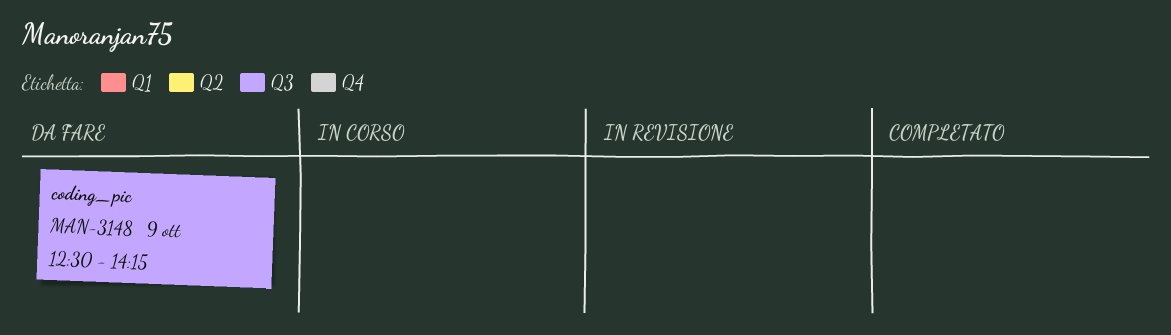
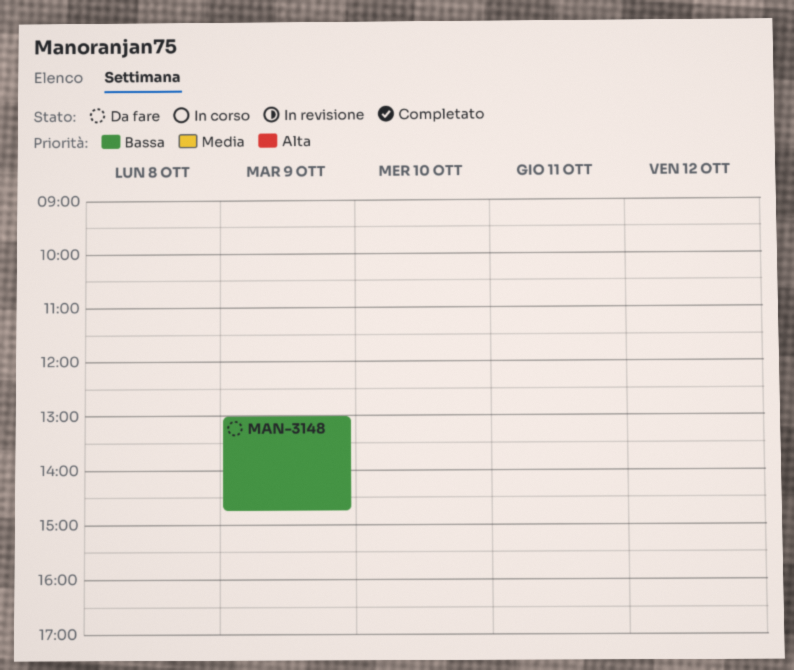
MAN-3148, begins: 12:30 -> 13:00
MAN-3148, ends: 14:15 -> 14:45

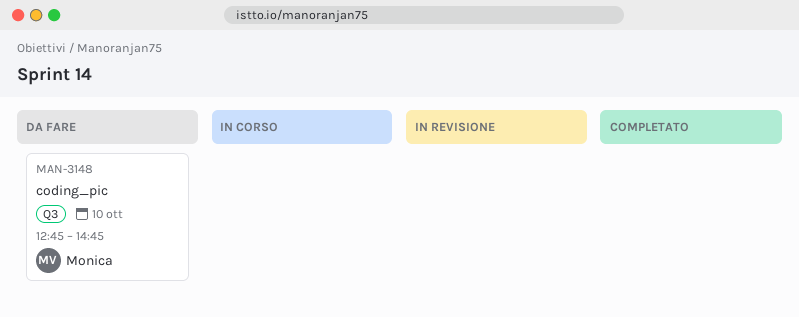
MAN-3148, day: Oct 9 -> Oct 10
MAN-3148, begins: 13:00 -> 12:45

